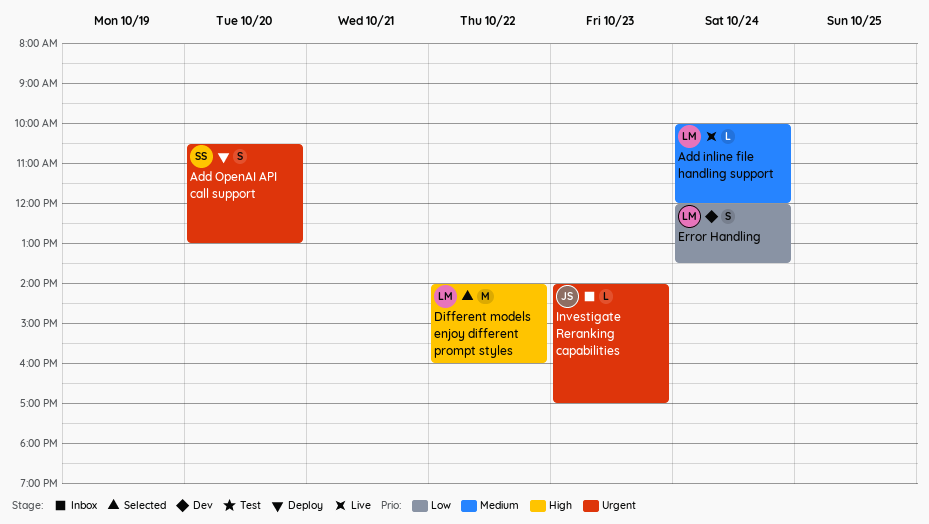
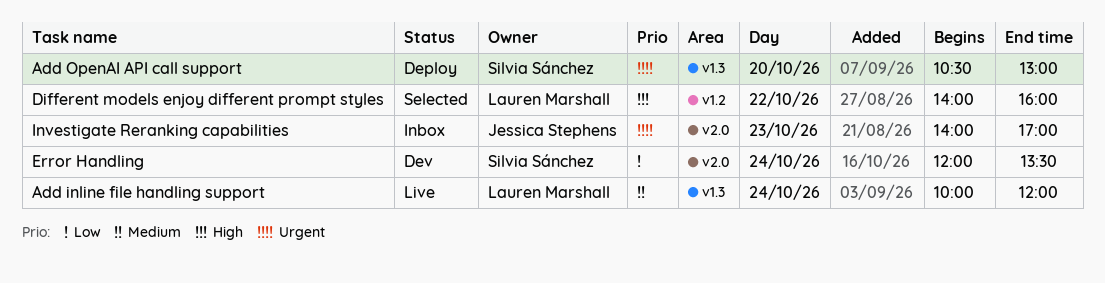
Error Handling, owner: Lauren Marshall -> Silvia Sánchez

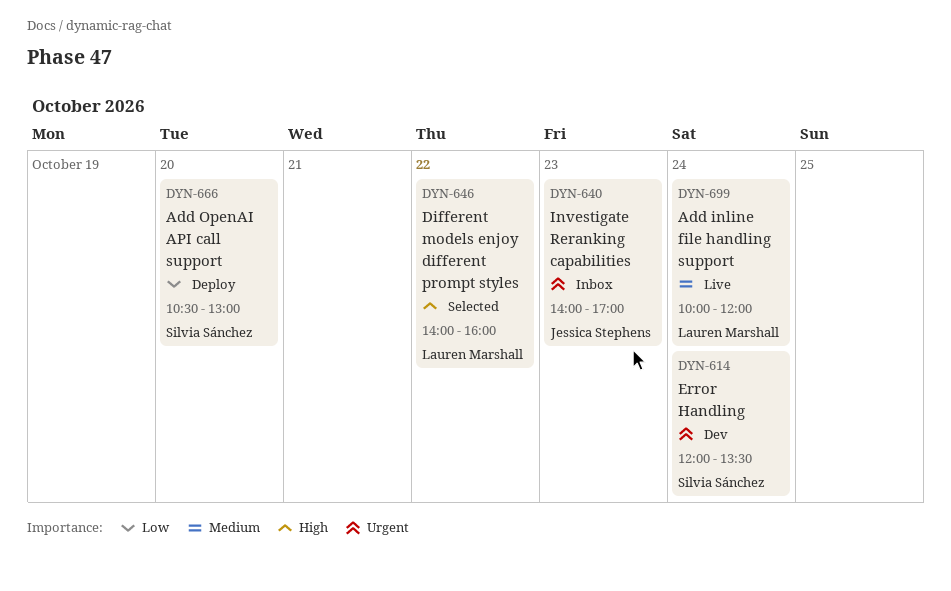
Add OpenAI API call support, priority: Urgent -> Low
Error Handling, priority: Low -> Urgent

